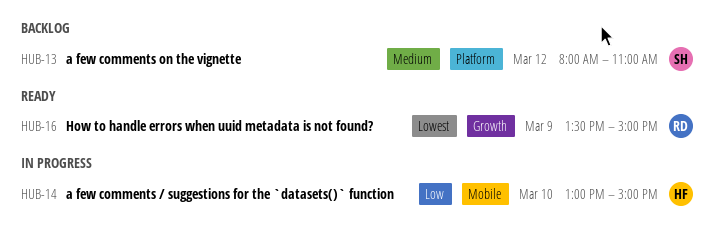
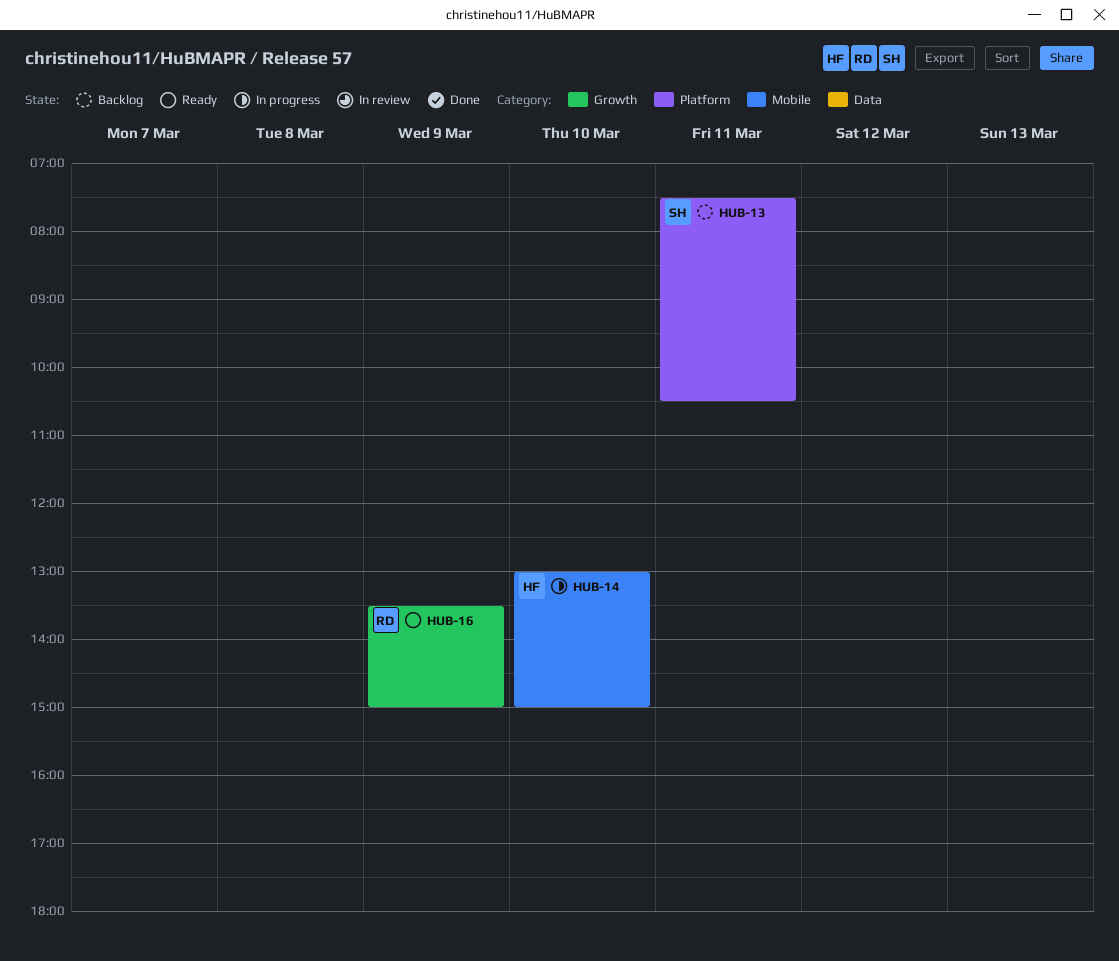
HUB-13, day: Mar 12 -> Mar 11
HUB-13, begins: 08:00 -> 07:30
HUB-13, ends: 11:00 -> 10:30

